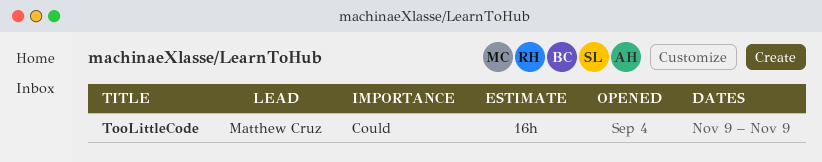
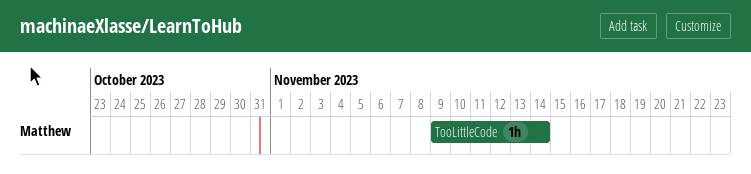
TooLittleCode, estimate: 16h -> 1h
TooLittleCode, due: Nov 9 -> Nov 14

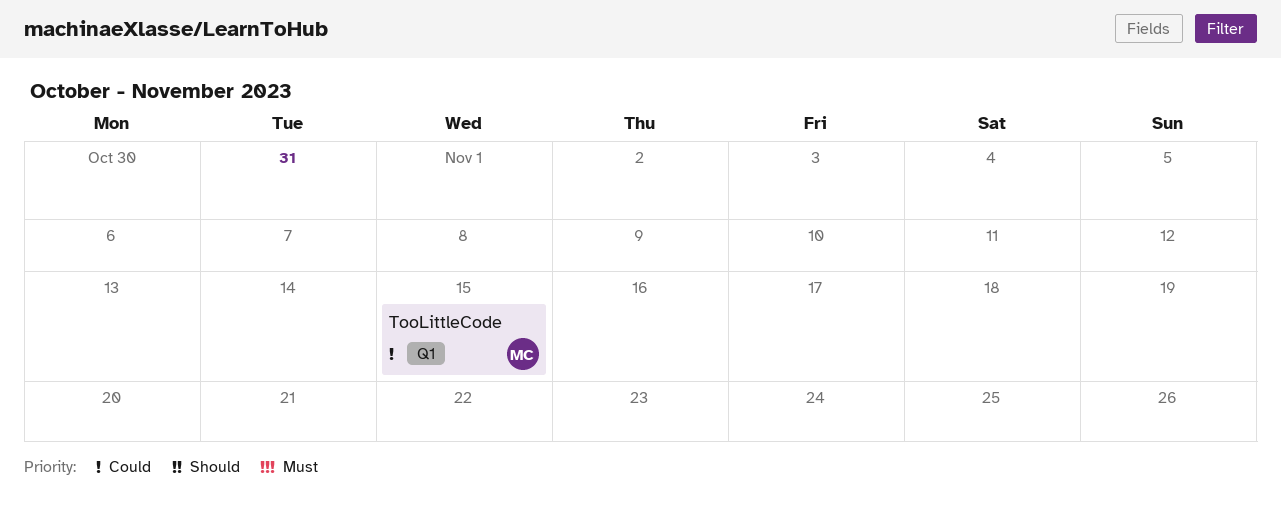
TooLittleCode, due: Nov 14 -> Nov 15

